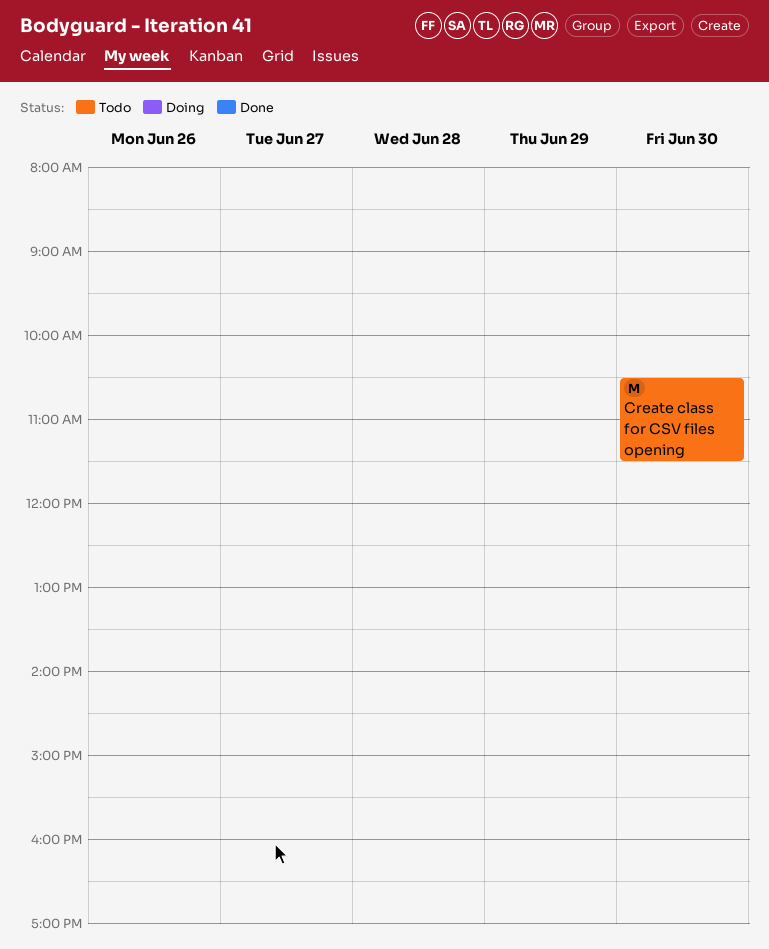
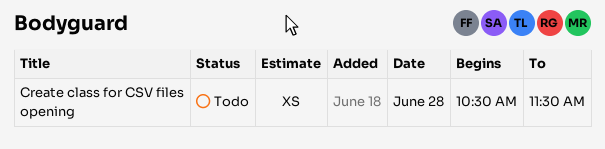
Create class for CSV files opening, estimate: M -> XS
Create class for CSV files opening, day: Jun 30 -> Jun 28

